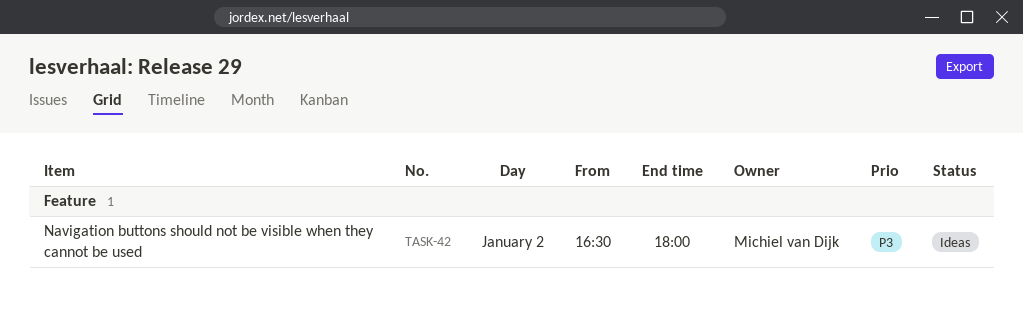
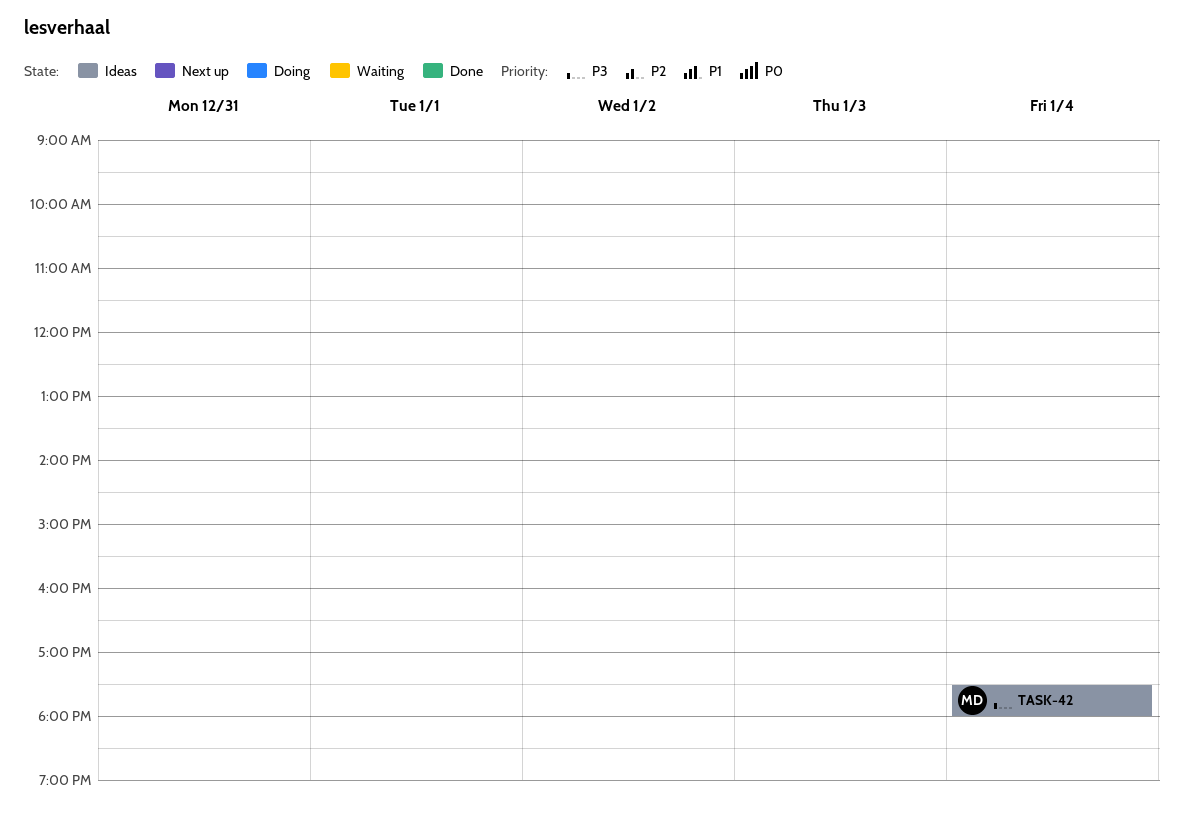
TASK-42, day: Jan 2 -> Jan 4
TASK-42, begins: 16:30 -> 17:30

